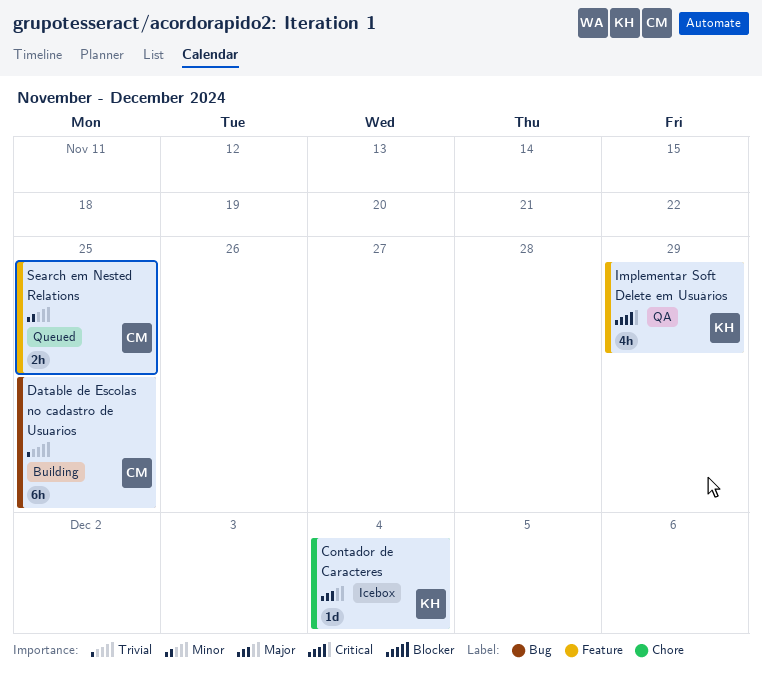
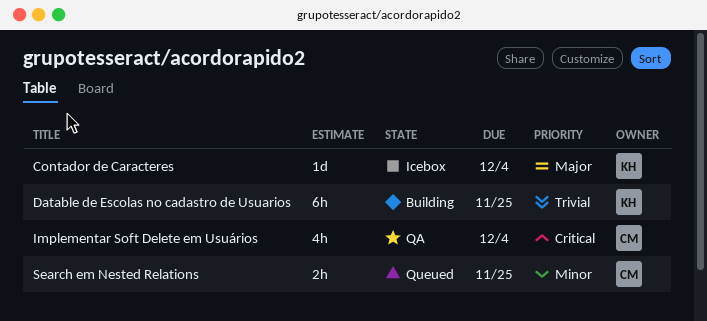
Datable de Escolas no cadastro de Usuarios, owner: CM -> KH
Implementar Soft Delete em Usuários, owner: KH -> CM
Implementar Soft Delete em Usuários, due: Nov 29 -> Dec 4

